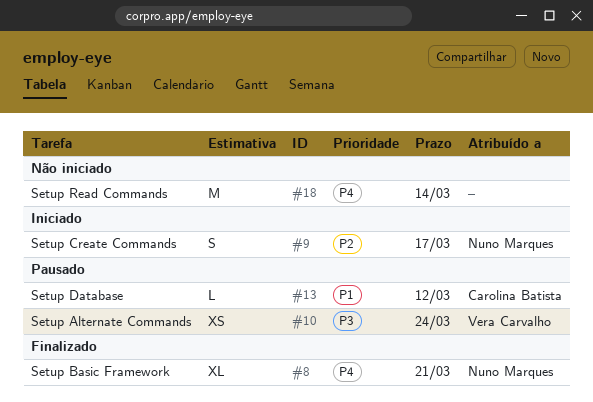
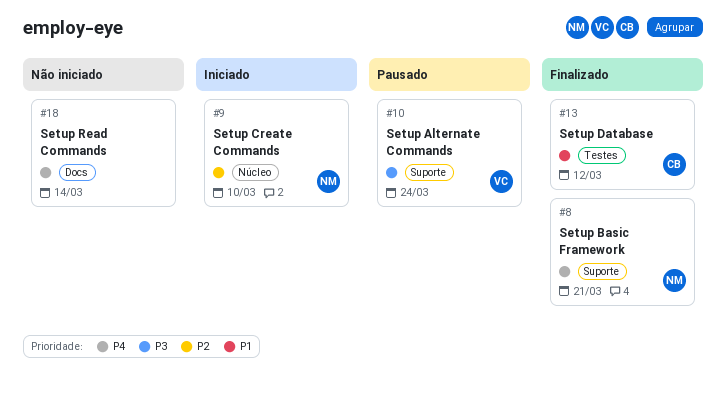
#9, due: Mar 17 -> Mar 10
#13, status: Pausado -> Finalizado

